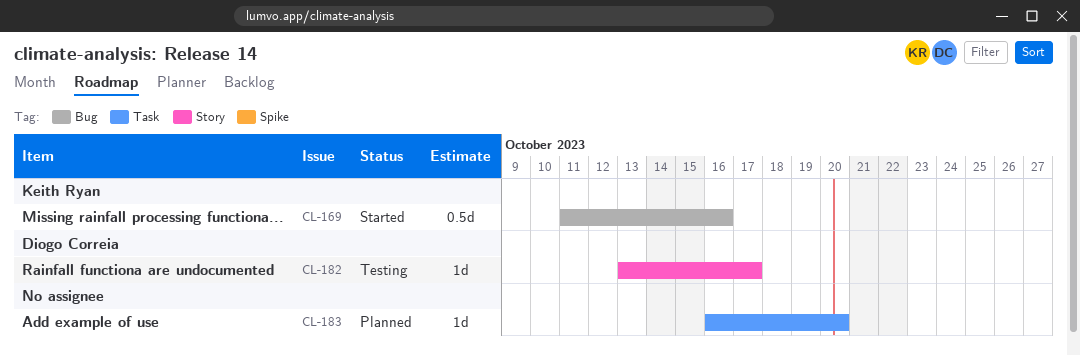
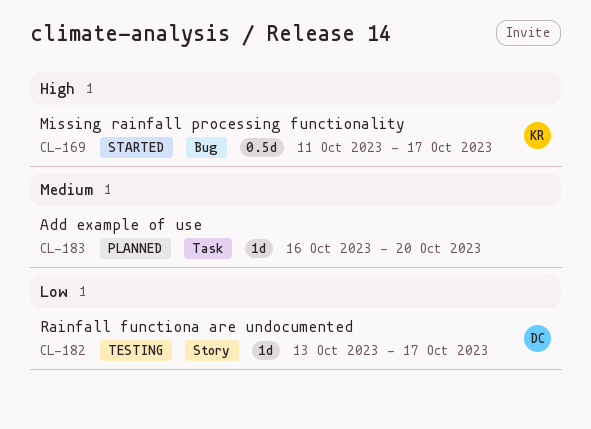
CL-169, due: Oct 16 -> Oct 17

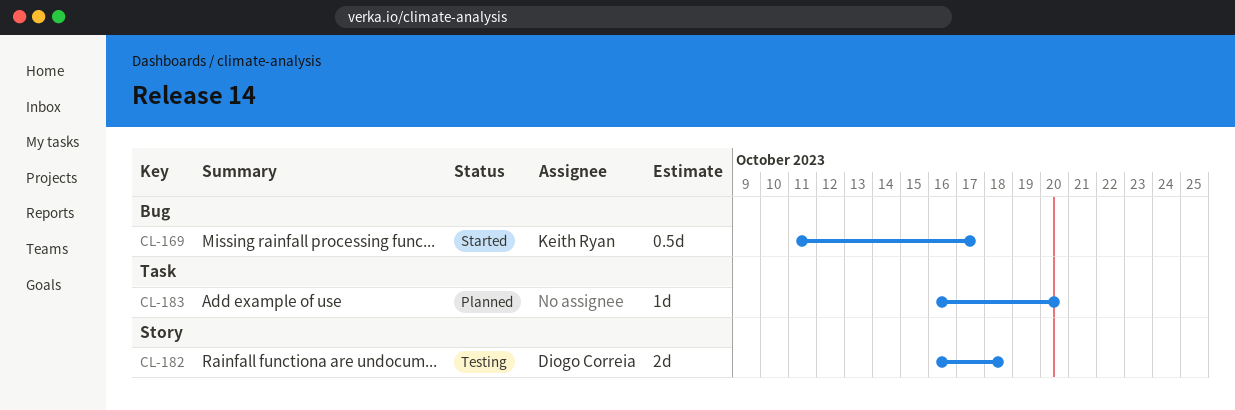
CL-182, estimate: 1d -> 2d
CL-182, start: Oct 13 -> Oct 16
CL-182, due: Oct 17 -> Oct 18

